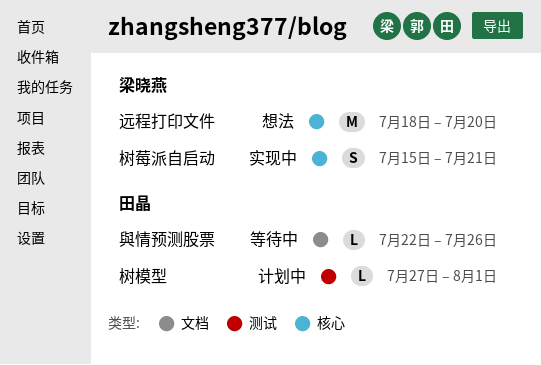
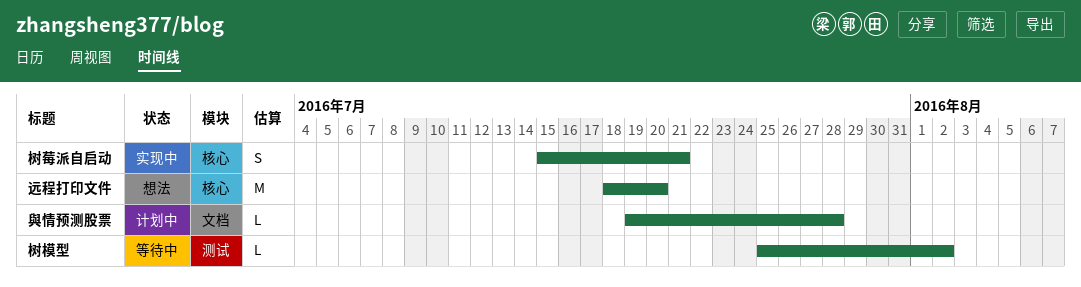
树模型, status: 计划中 -> 等待中
树模型, start: Jul 27 -> Jul 25
树模型, due: Aug 1 -> Aug 2
與情预测股票, status: 等待中 -> 计划中
與情预测股票, start: Jul 22 -> Jul 19
與情预测股票, due: Jul 26 -> Jul 28

